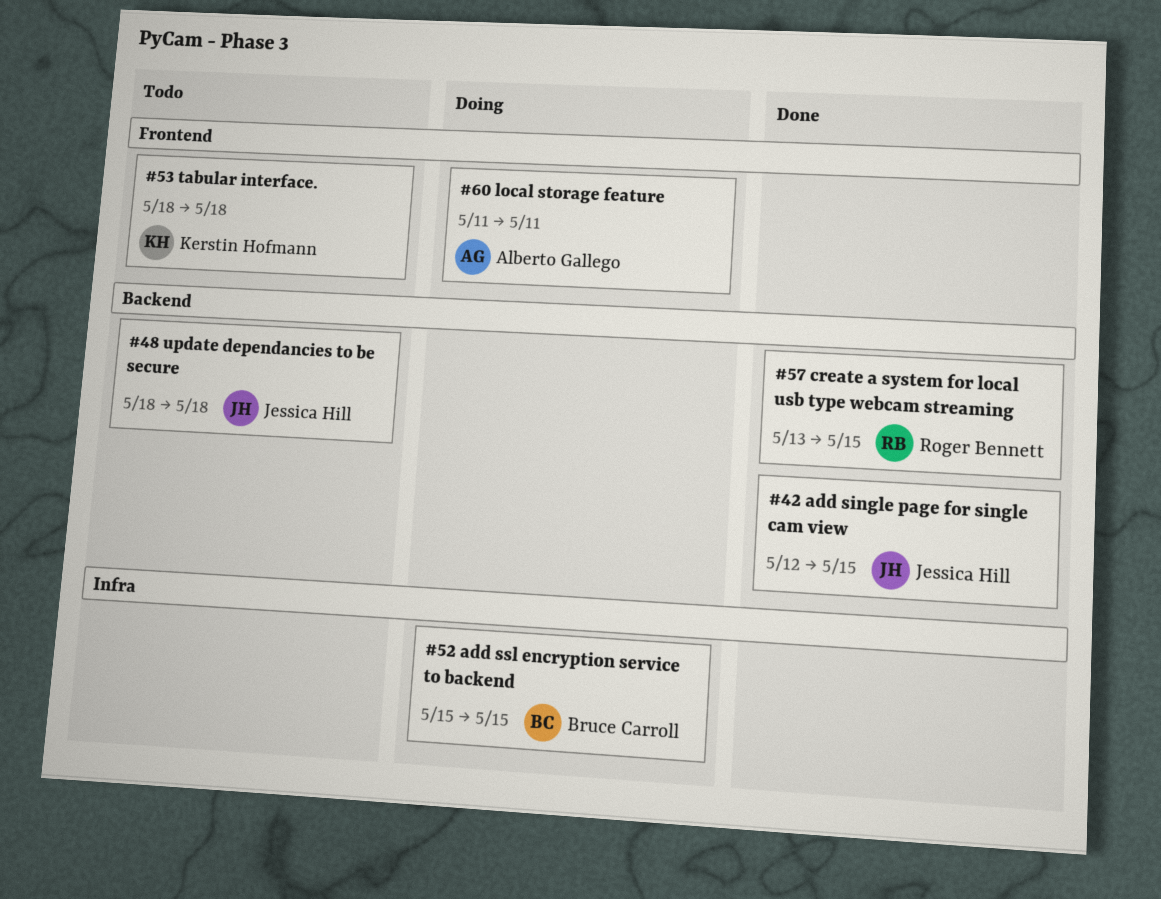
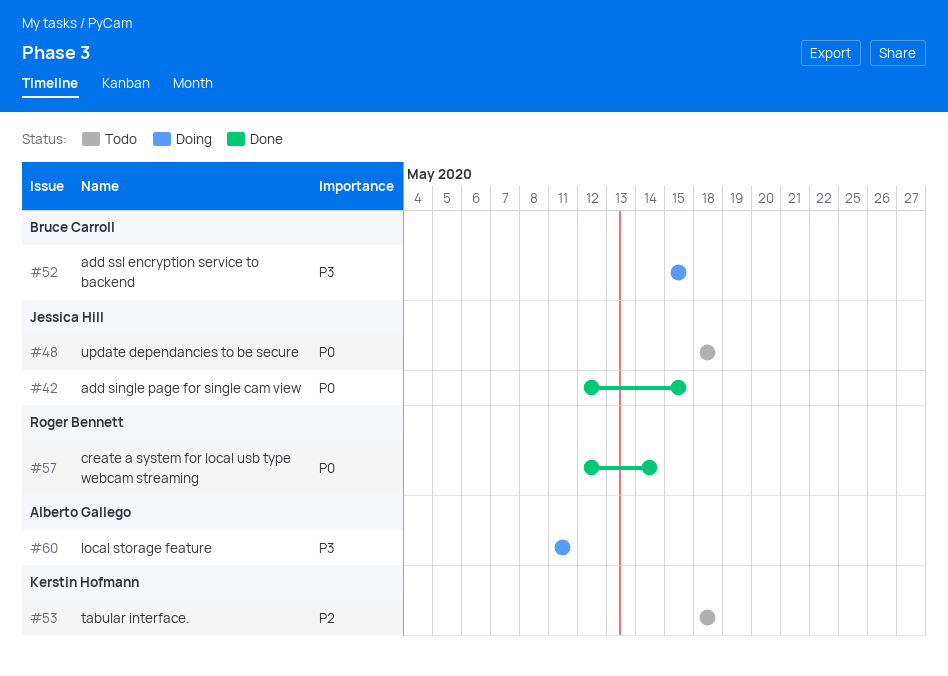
#57, start: May 13 -> May 12
#57, due: May 15 -> May 14

